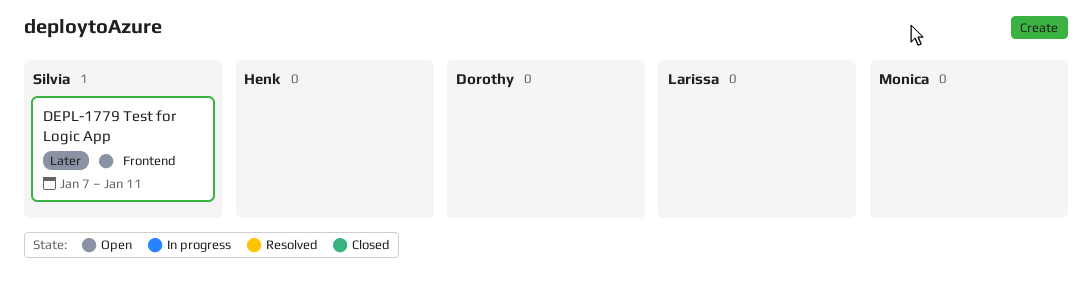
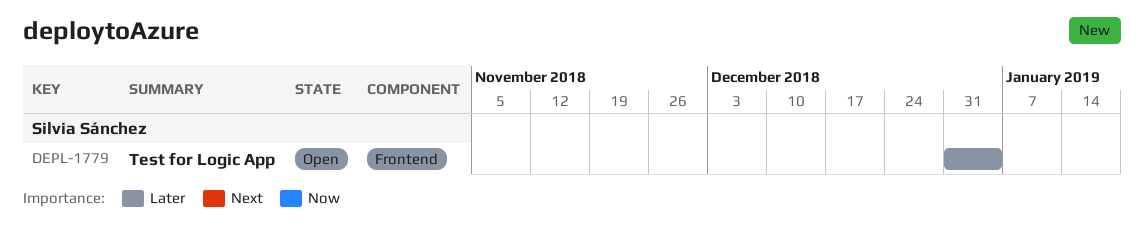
DEPL-1779, start: Jan 7 -> Dec 31
DEPL-1779, due: Jan 11 -> Jan 4

